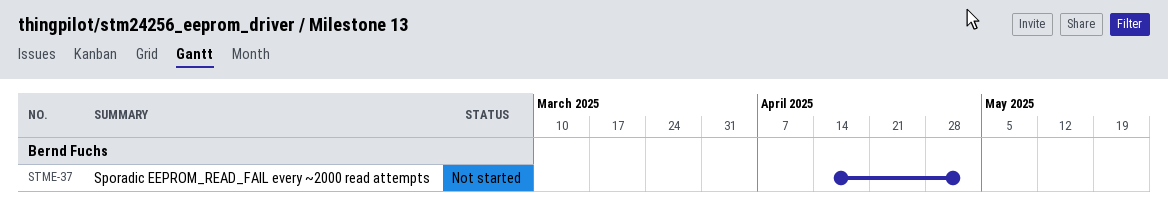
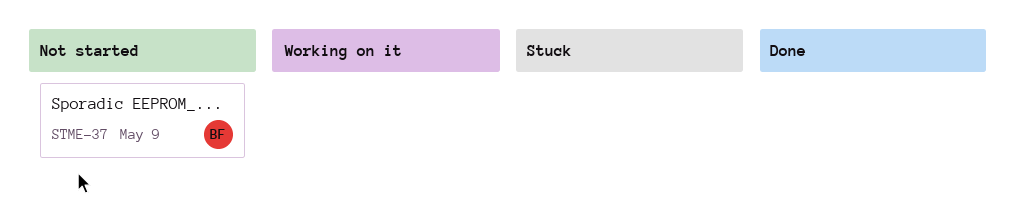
STME-37, due: May 2 -> May 9

